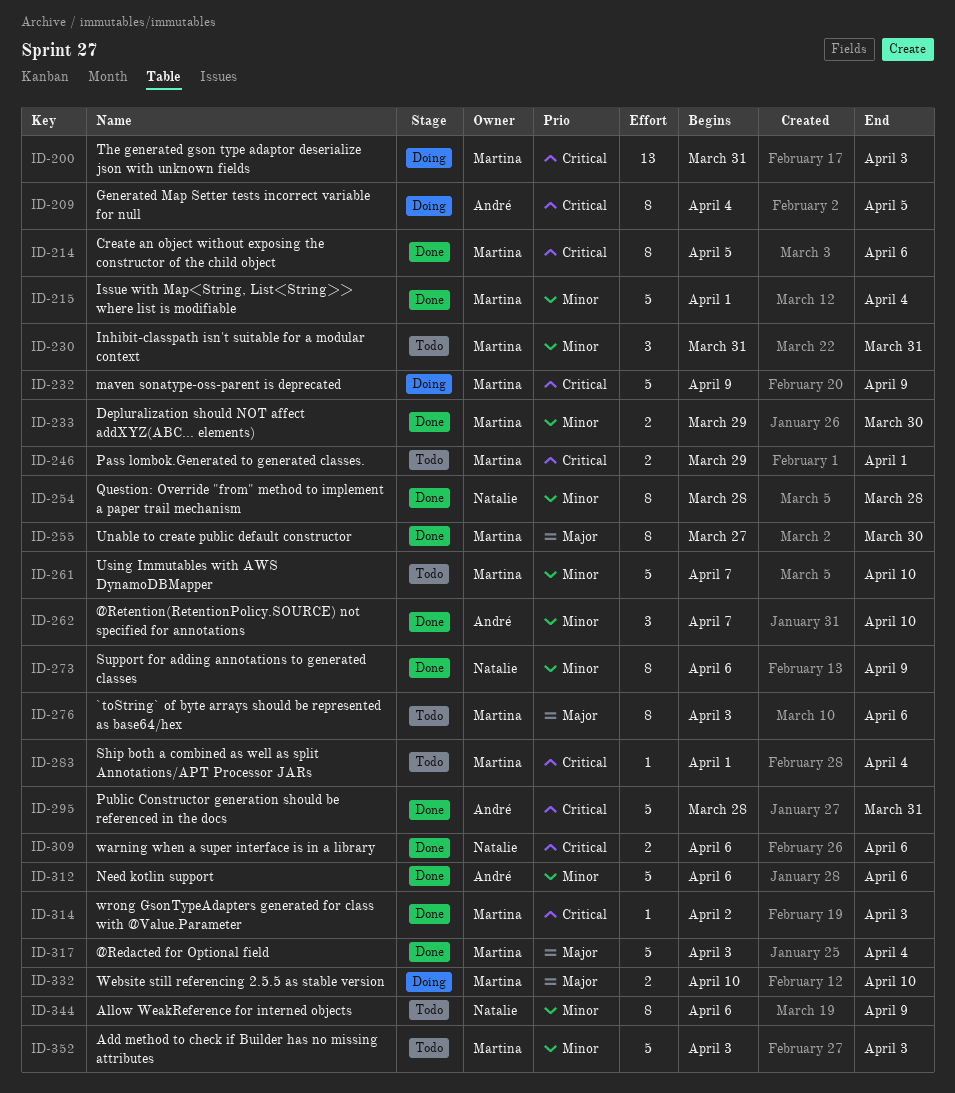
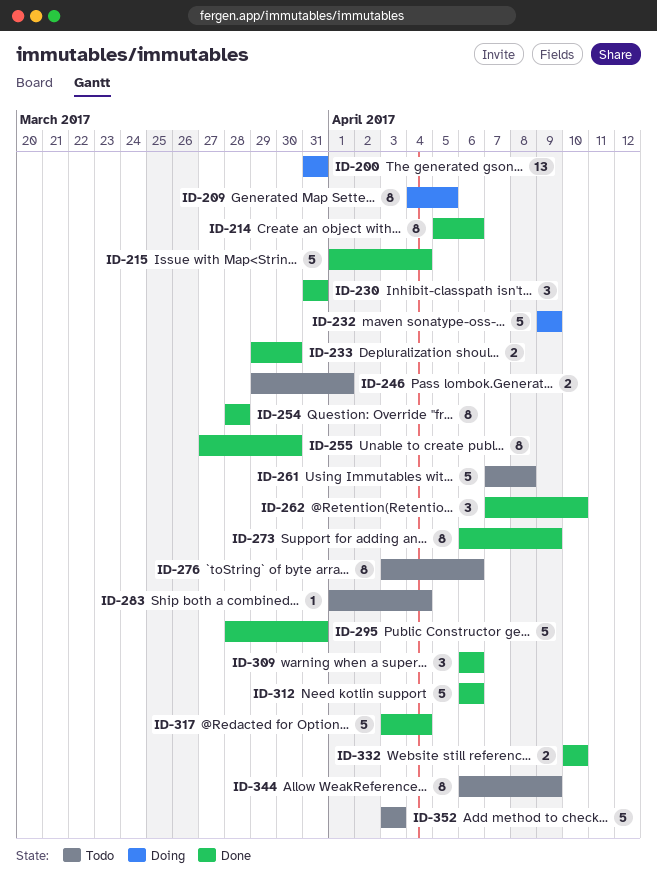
ID-200, due: Apr 3 -> Mar 31
ID-230, status: Todo -> Done
ID-261, due: Apr 10 -> Apr 8
ID-309, estimate: 2 -> 3
ID-314: present -> none
ID-332, status: Doing -> Done

